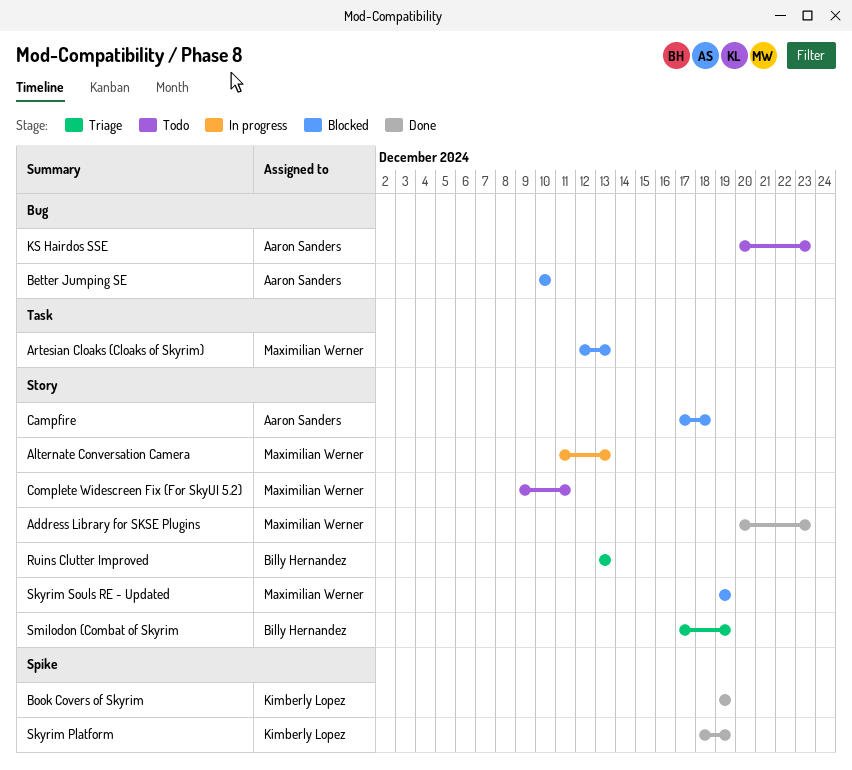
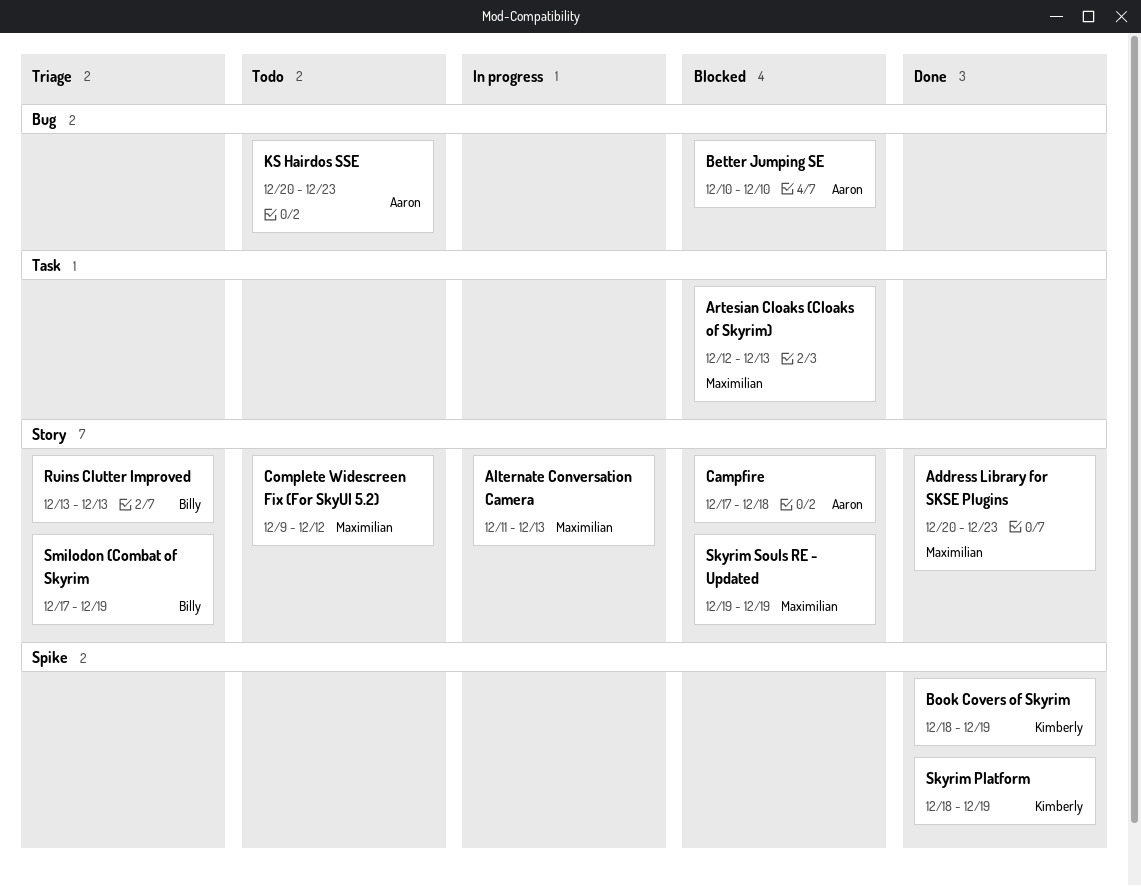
Book Covers of Skyrim, start: Dec 19 -> Dec 18
Complete Widescreen Fix (For SkyUI 5.2), due: Dec 11 -> Dec 12

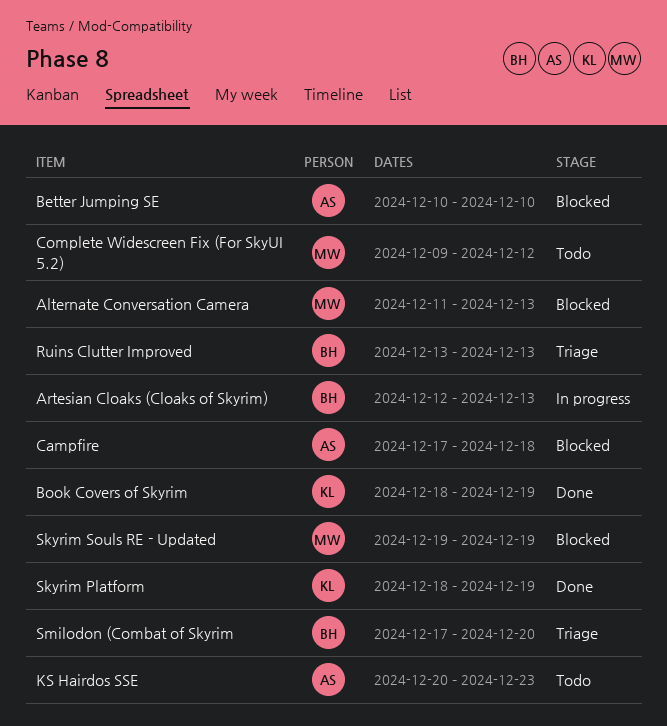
Address Library for SKSE Plugins: present -> none
Alternate Conversation Camera, status: In progress -> Blocked
Artesian Cloaks (Cloaks of Skyrim), status: Blocked -> In progress
Artesian Cloaks (Cloaks of Skyrim), owner: Maximilian -> Billy
Smilodon (Combat of Skyrim, due: Dec 19 -> Dec 20

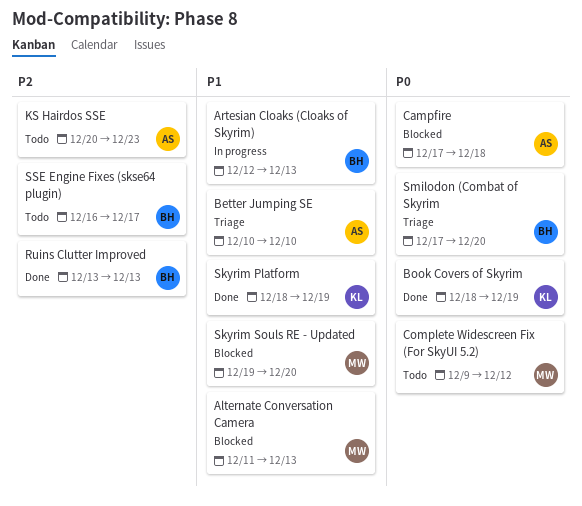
Better Jumping SE, status: Blocked -> Triage
Ruins Clutter Improved, status: Triage -> Done
Skyrim Souls RE - Updated, due: Dec 19 -> Dec 20
SSE Engine Fixes (skse64 plugin): none -> present

